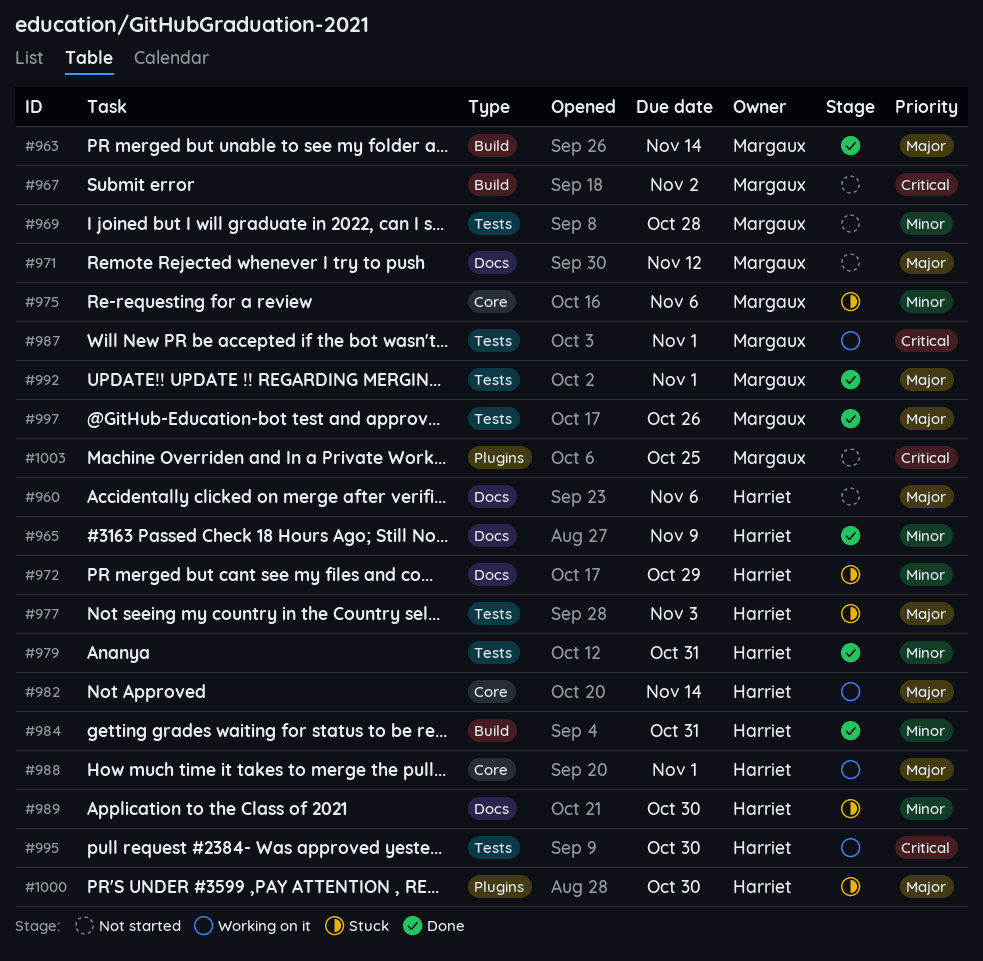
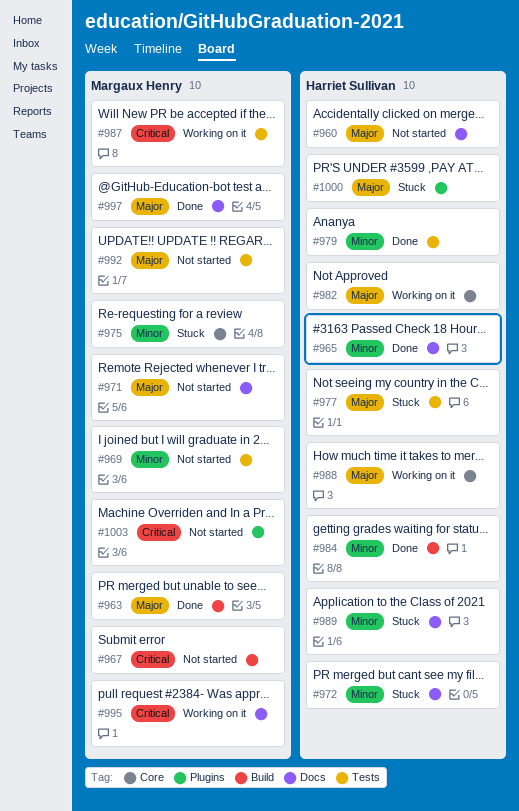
#992, status: Done -> Not started
#995, owner: Harriet Sullivan -> Margaux Henry
#995, label: Tests -> Docs
#997, label: Tests -> Docs

